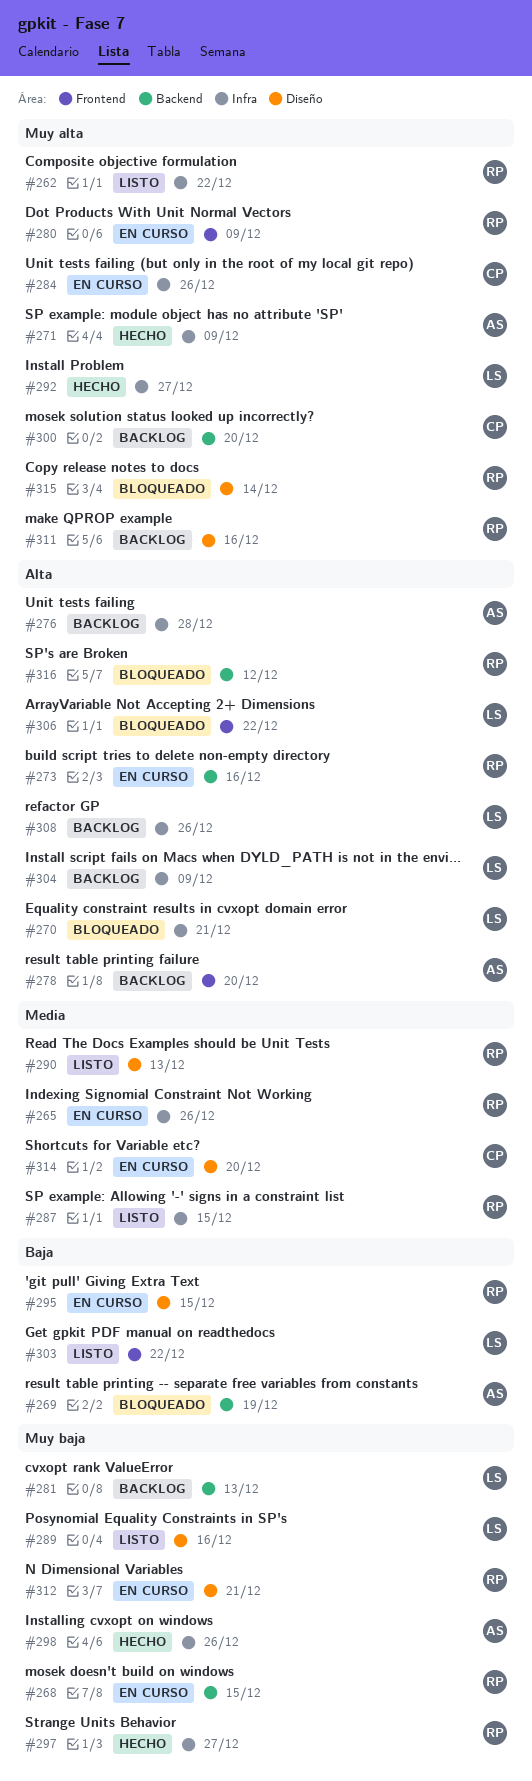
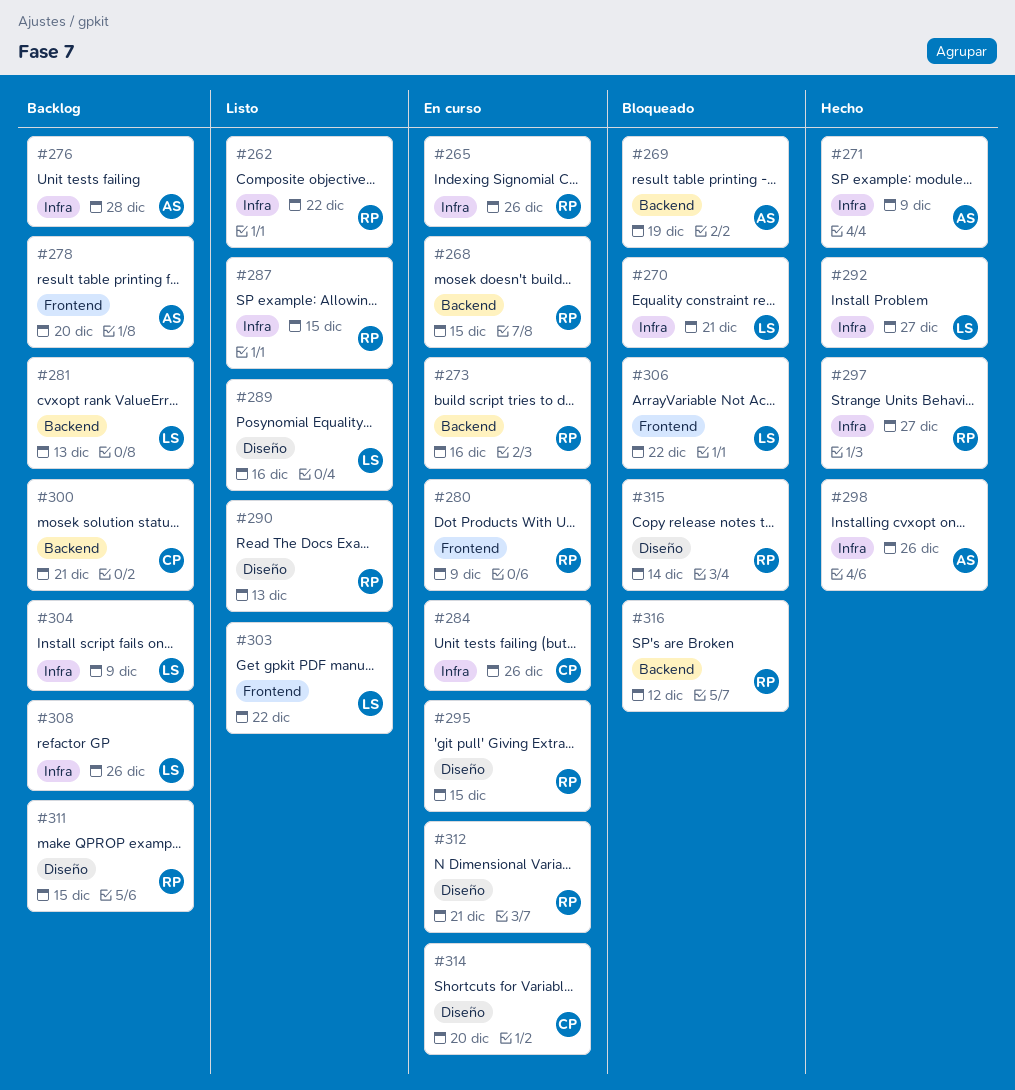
#300, due: Dec 20 -> Dec 21
#311, due: Dec 16 -> Dec 15

